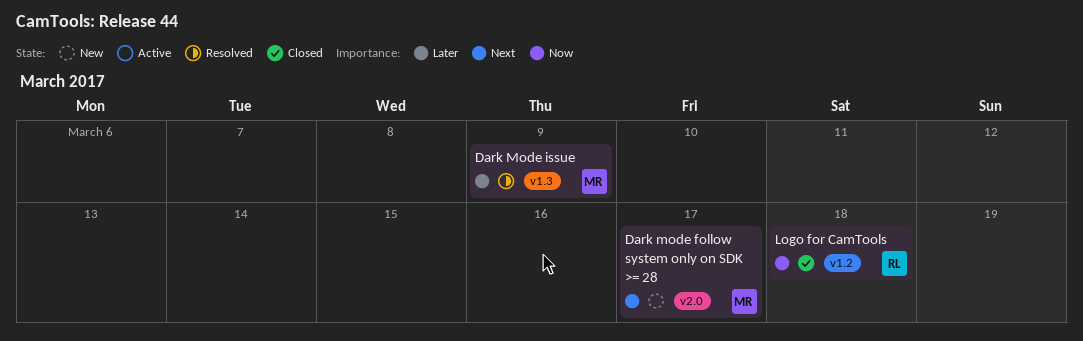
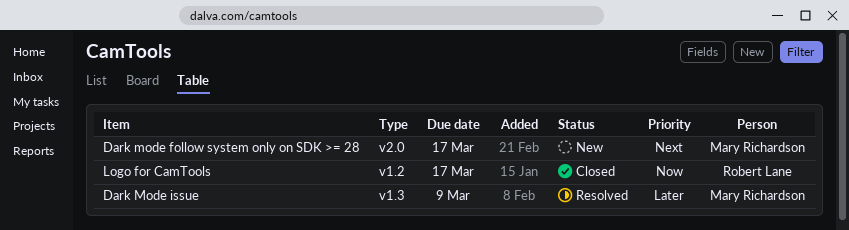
Logo for CamTools, due: Mar 18 -> Mar 17

